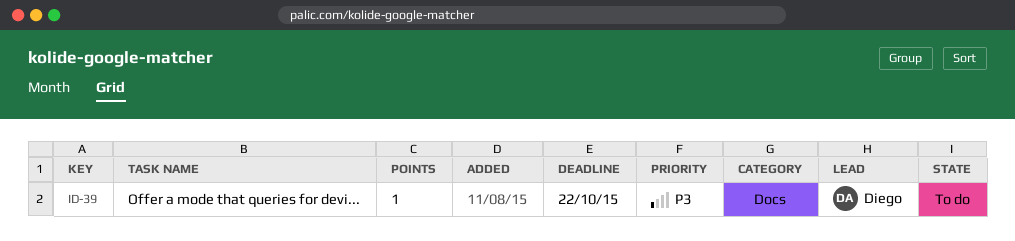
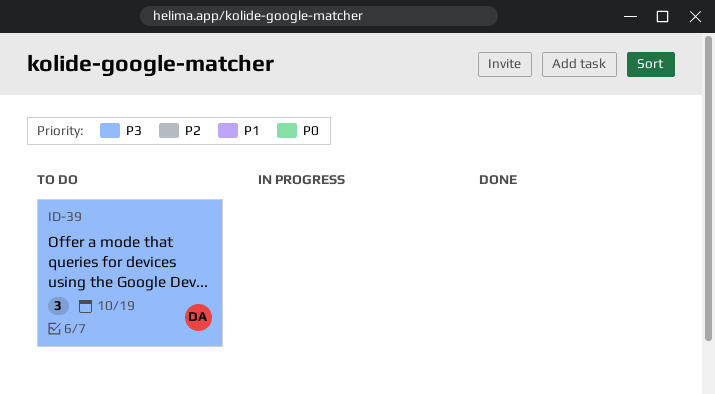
ID-39, estimate: 1 -> 3
ID-39, due: Oct 22 -> Oct 19

